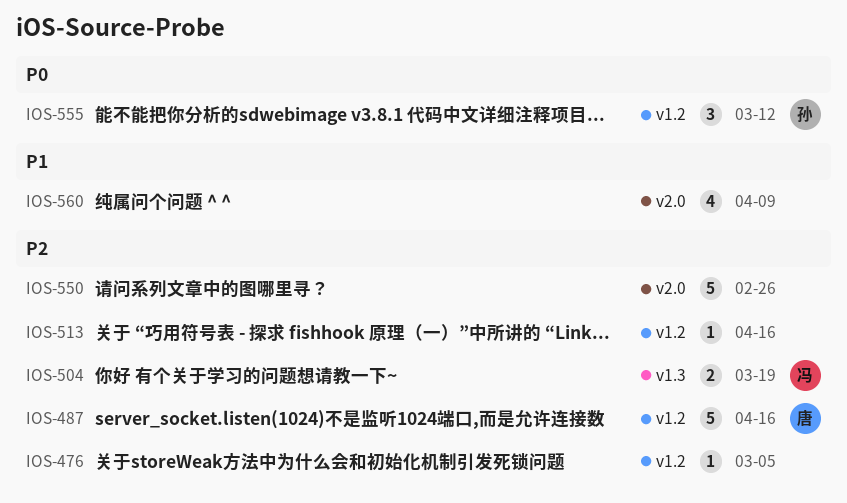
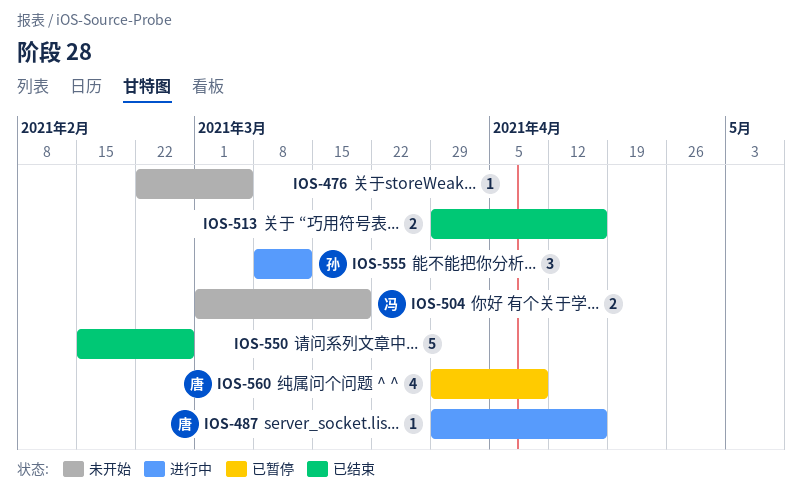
IOS-487, estimate: 5 -> 1
IOS-513, estimate: 1 -> 2
IOS-560, owner: none -> 唐

